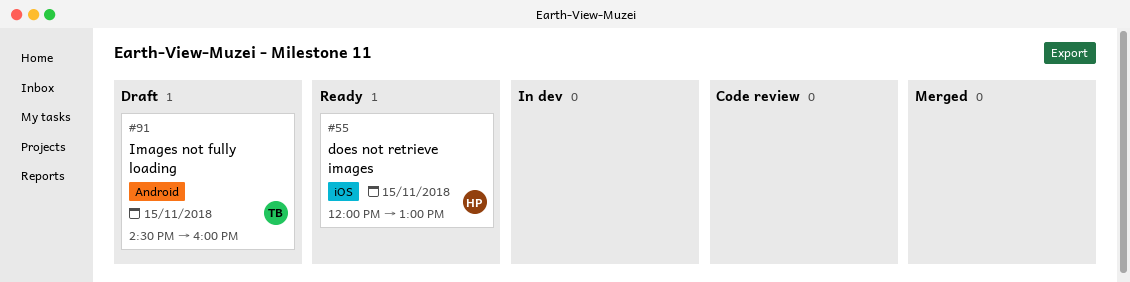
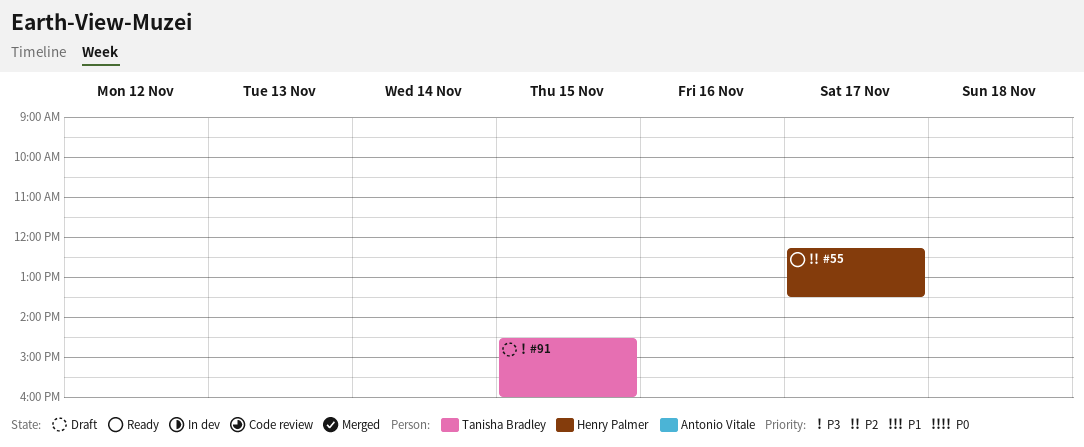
#55, day: Nov 15 -> Nov 17
#55, begins: 12:00 -> 12:15
#55, ends: 13:00 -> 13:30

